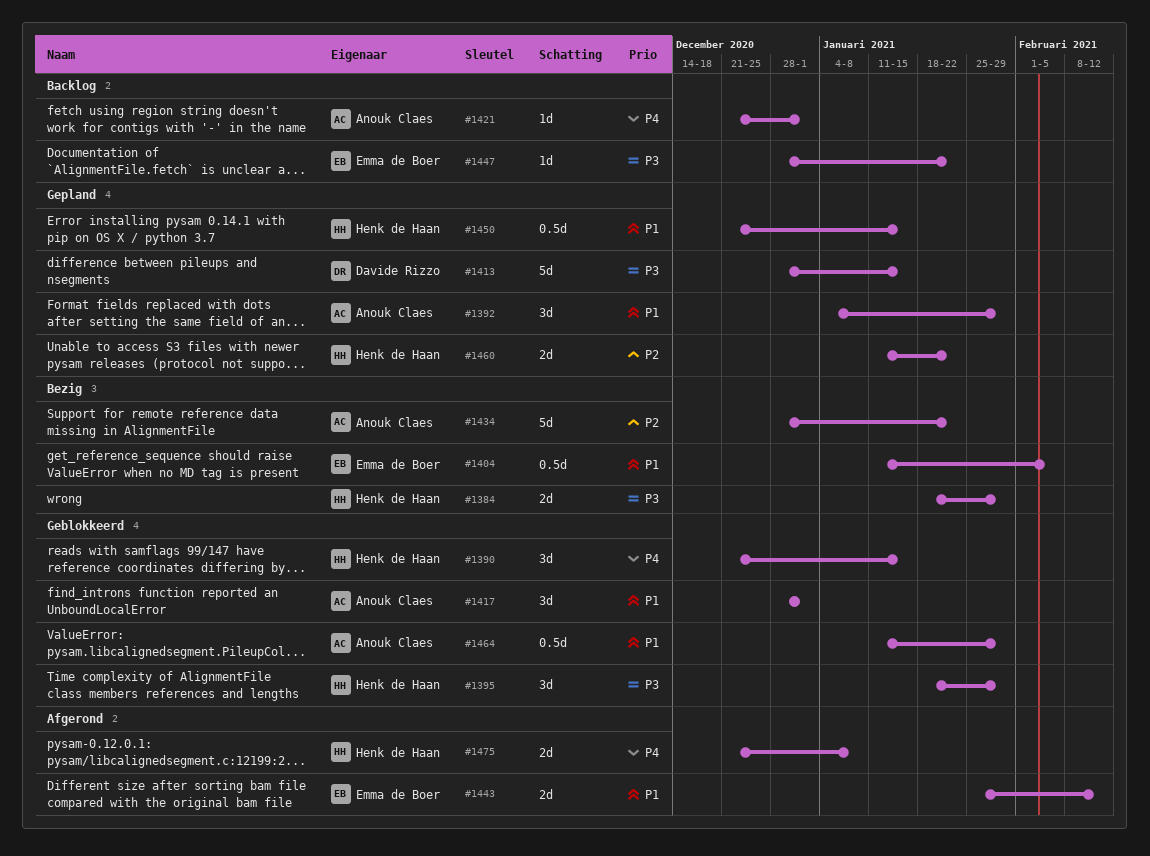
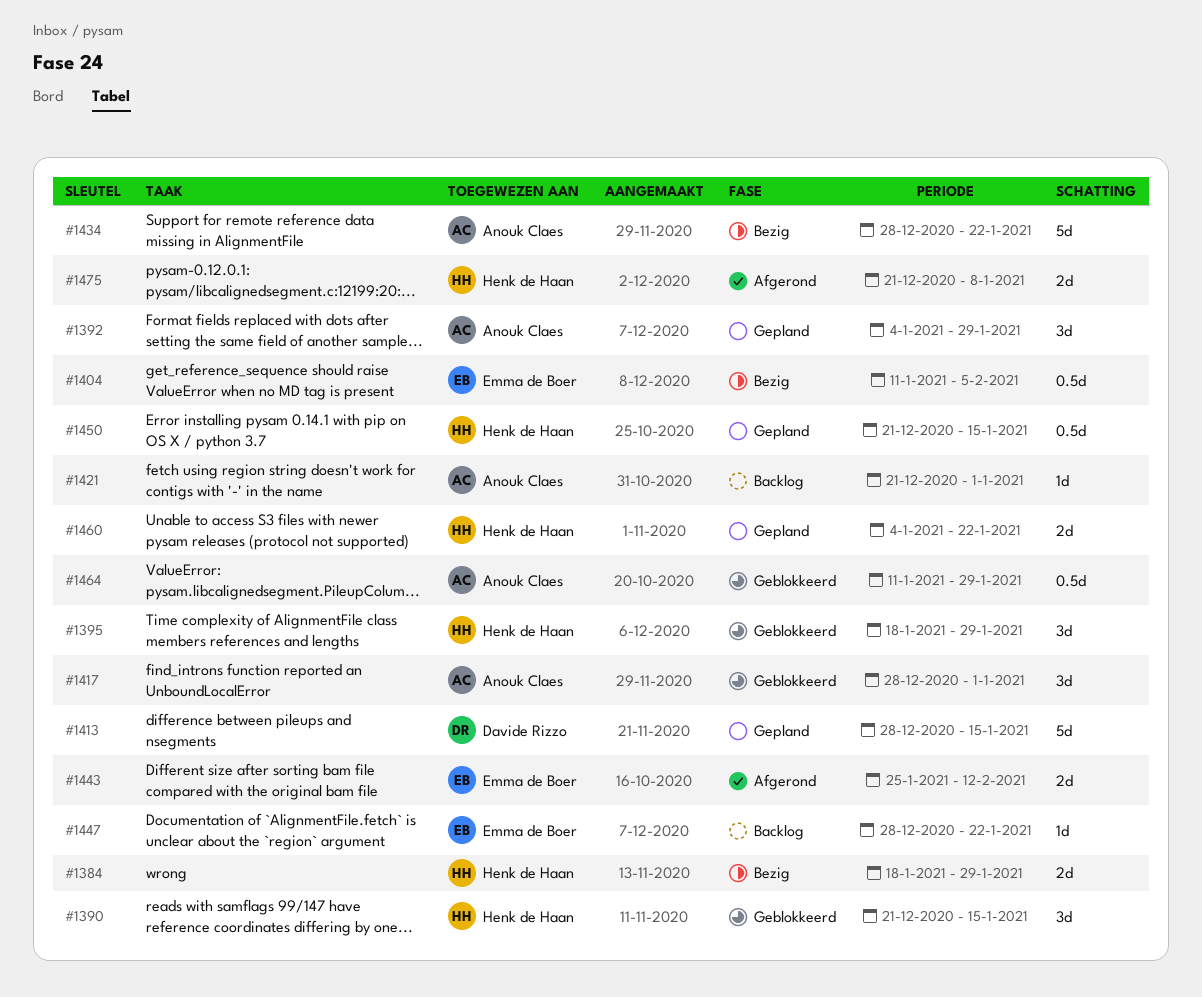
#1460, start: Jan 11 -> Jan 4

